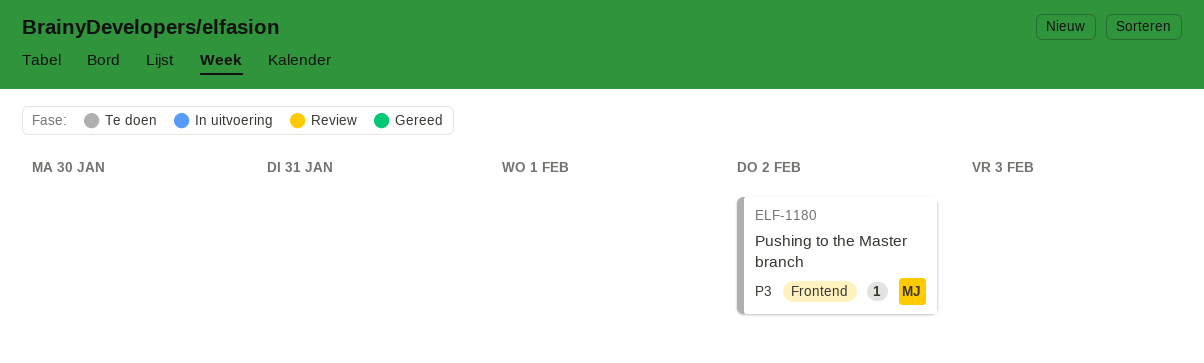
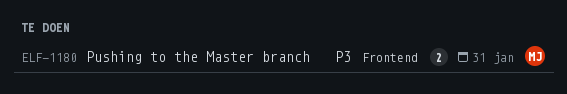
ELF-1180, estimate: 1 -> 2
ELF-1180, due: Feb 2 -> Jan 31

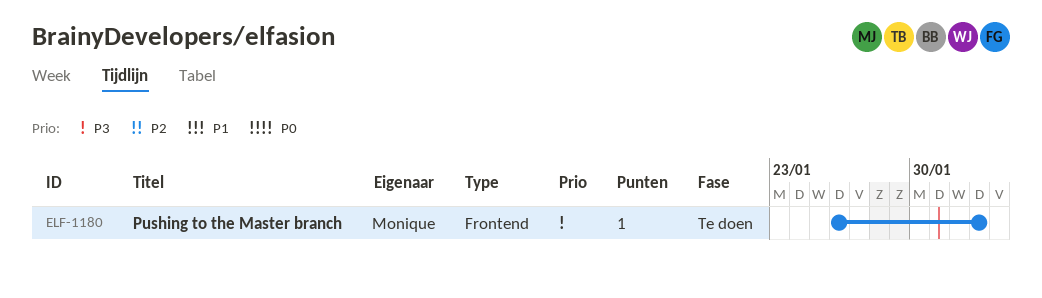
ELF-1180, estimate: 2 -> 1
ELF-1180, due: Jan 31 -> Feb 2

